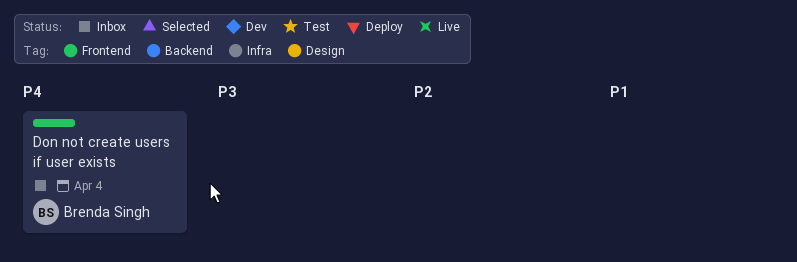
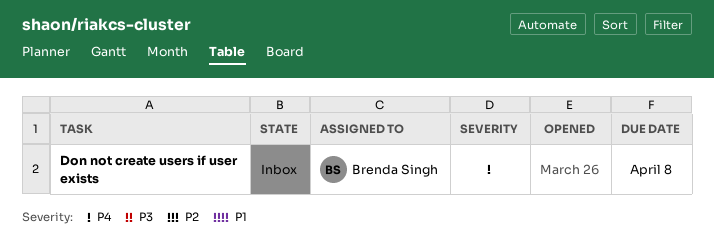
Don not create users if user exists, due: Apr 4 -> Apr 8

